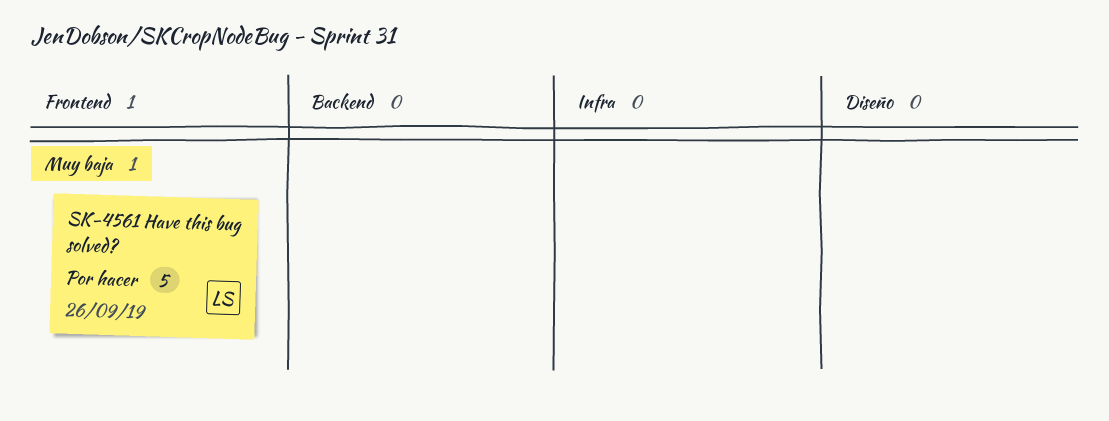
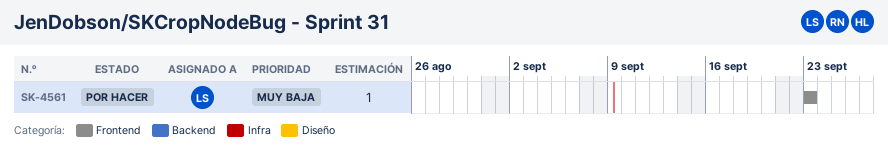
SK-4561, estimate: 5 -> 1
SK-4561, due: Sep 26 -> Sep 23

